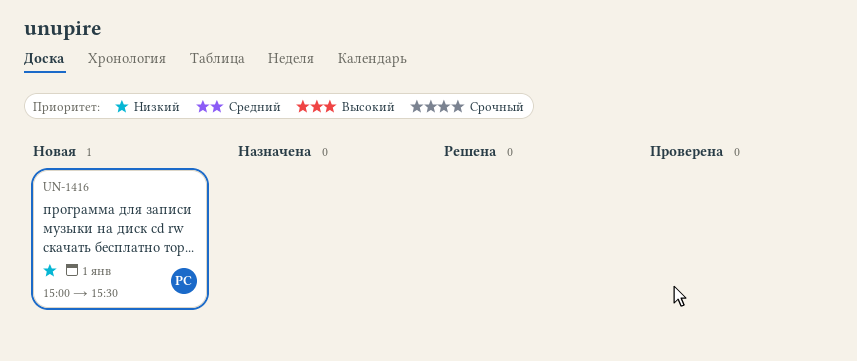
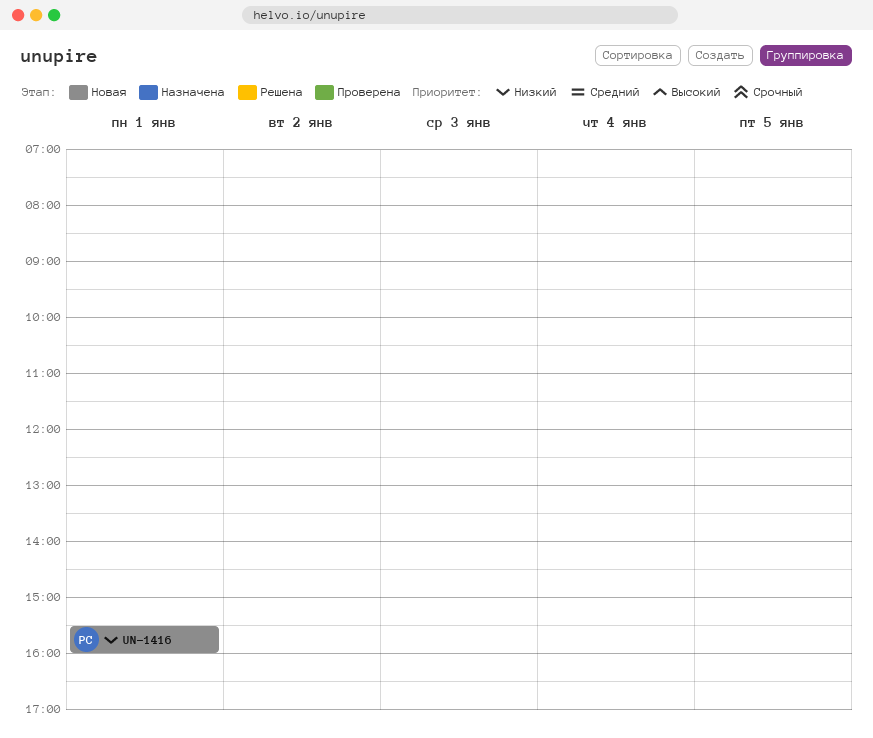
UN-1416, begins: 15:00 -> 15:30
UN-1416, ends: 15:30 -> 16:00

